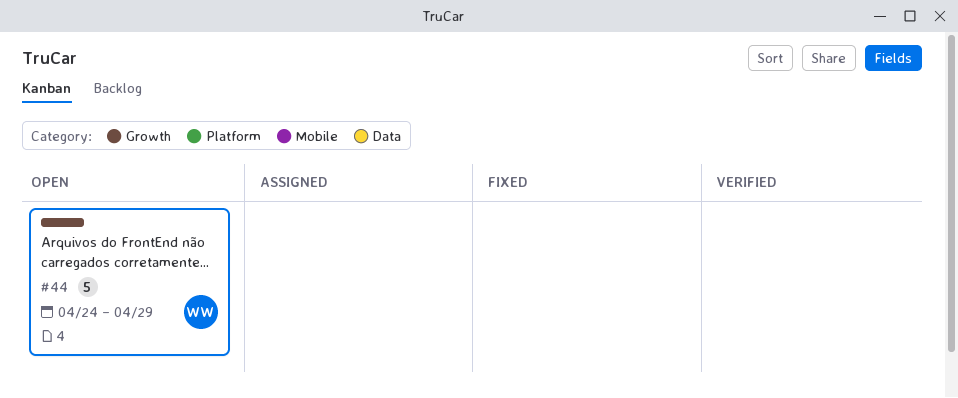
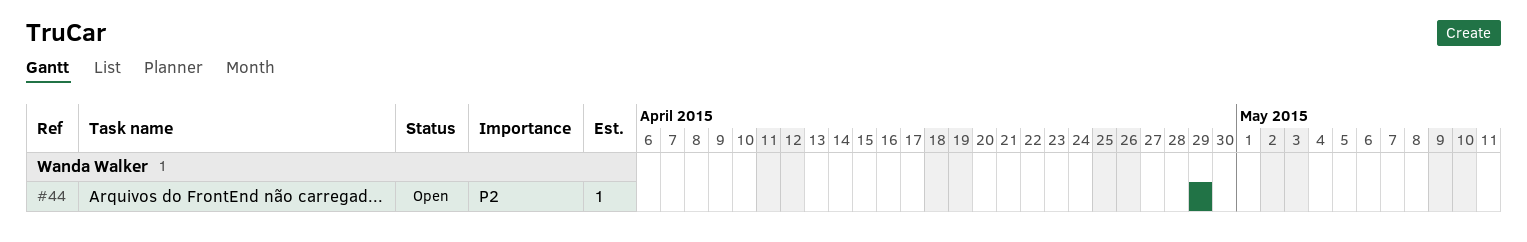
#44, estimate: 5 -> 1
#44, start: Apr 24 -> Apr 29

